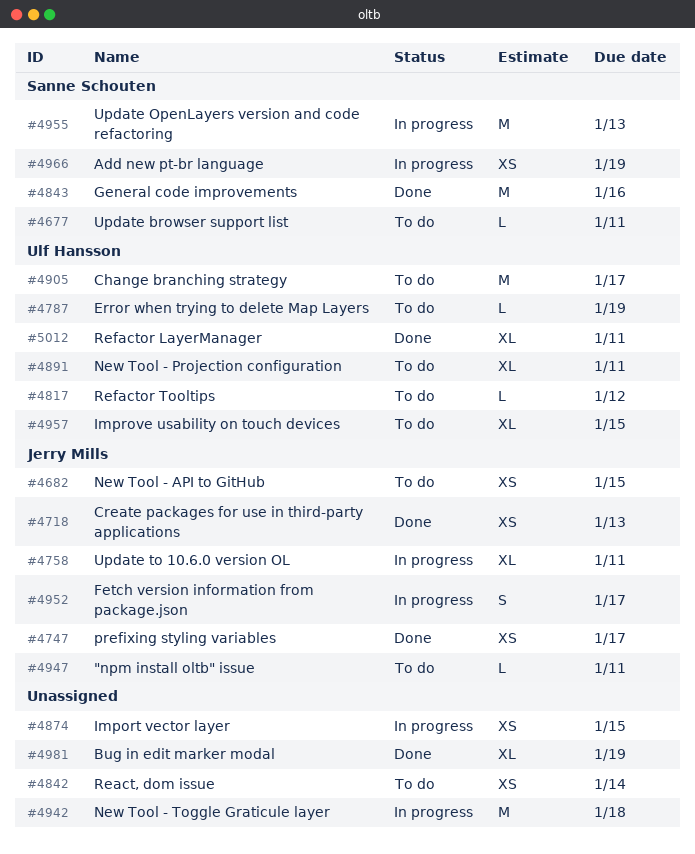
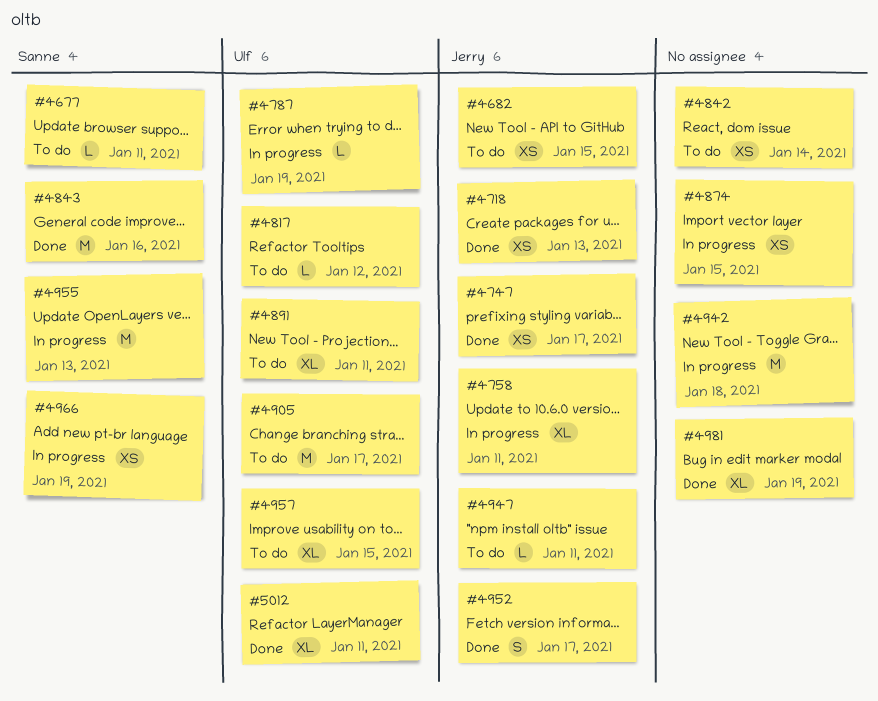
#4787, status: To do -> In progress
#4952, status: In progress -> Done

